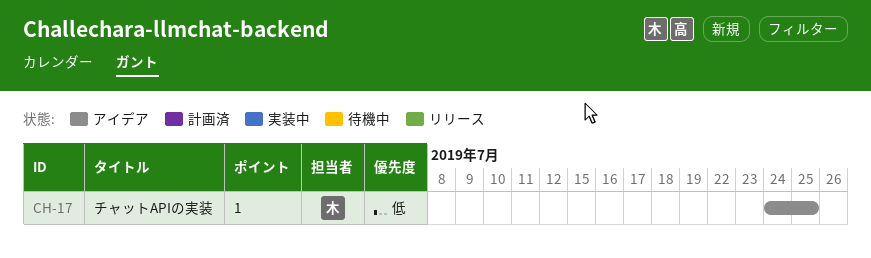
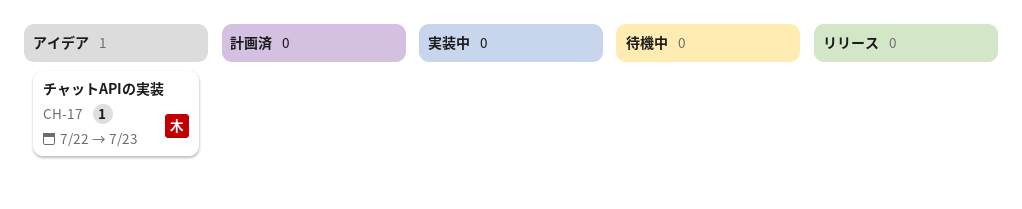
CH-17, start: Jul 24 -> Jul 22
CH-17, due: Jul 25 -> Jul 23

